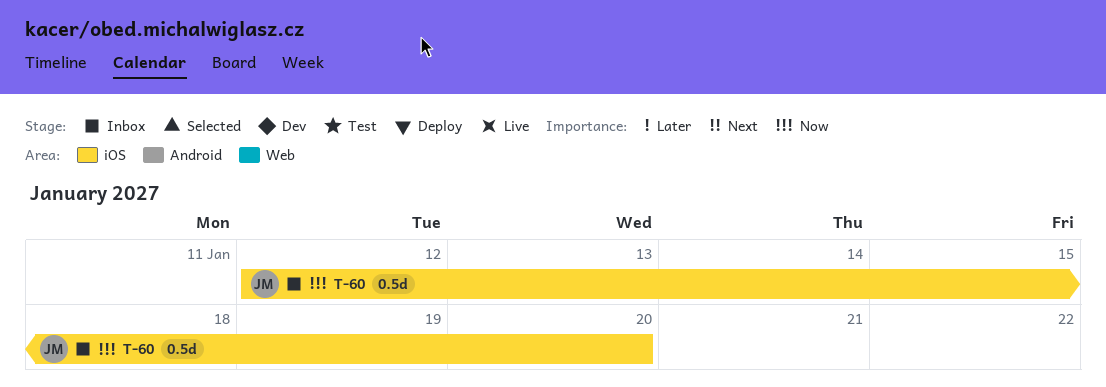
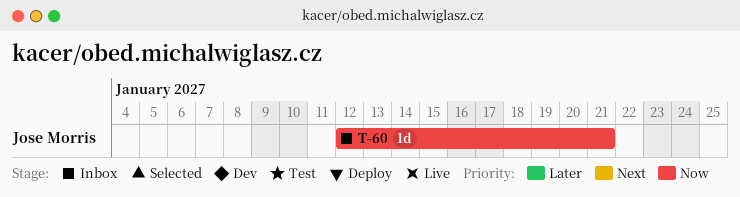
T-60, estimate: 0.5d -> 1d
T-60, due: Jan 20 -> Jan 21

